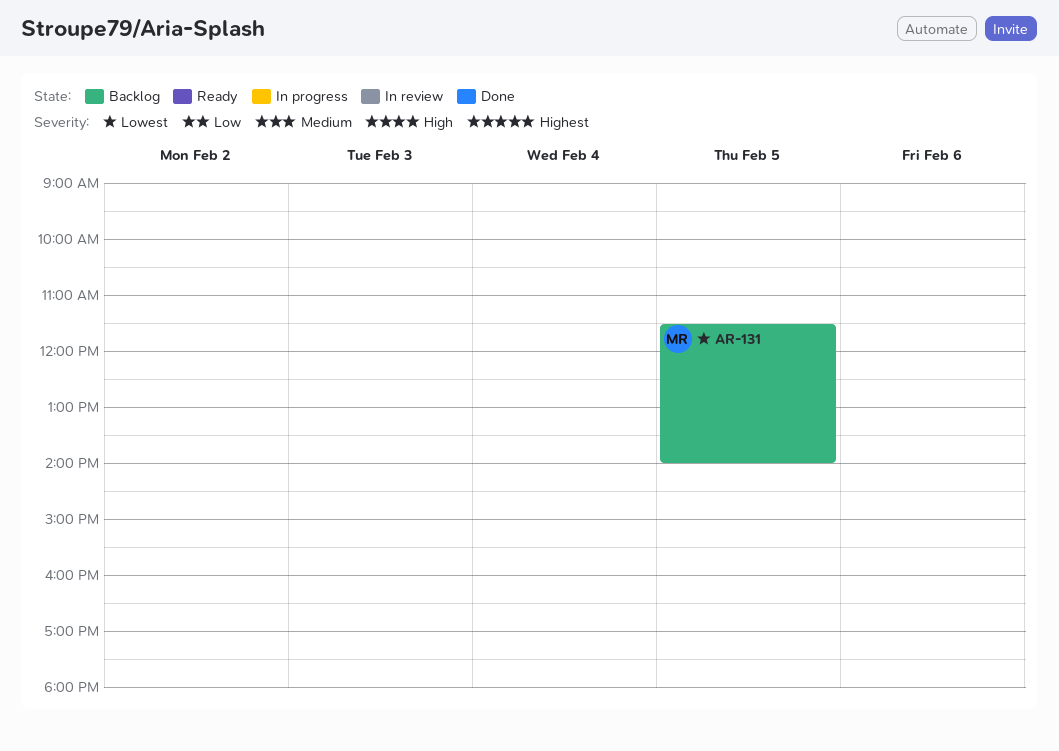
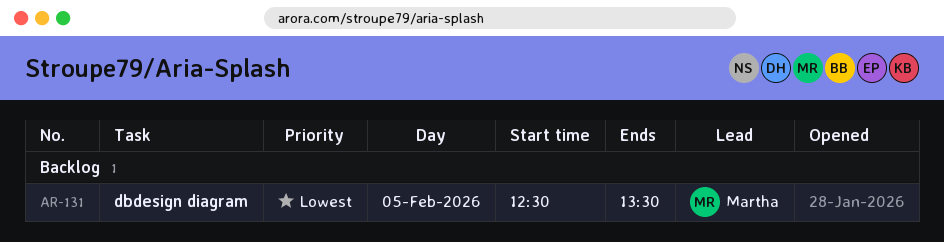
AR-131, begins: 11:30 -> 12:30
AR-131, ends: 14:00 -> 13:30

